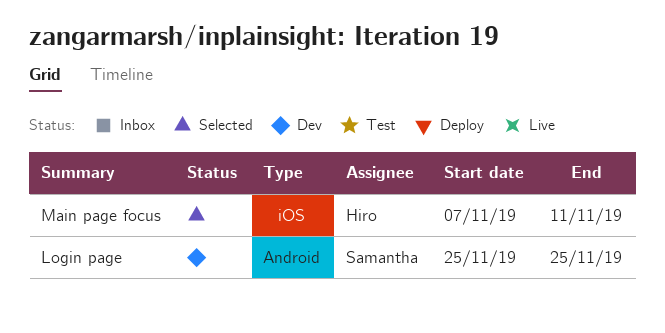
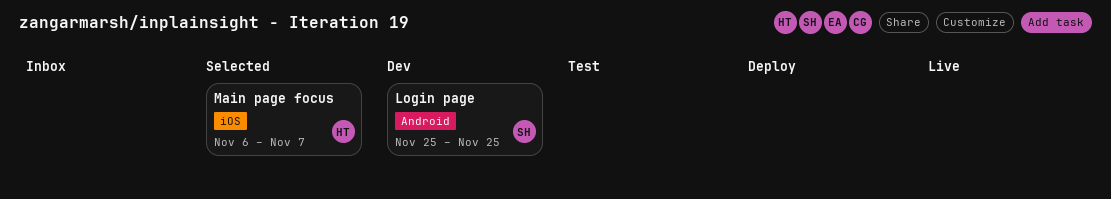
Main page focus, start: Nov 7 -> Nov 6
Main page focus, due: Nov 11 -> Nov 7

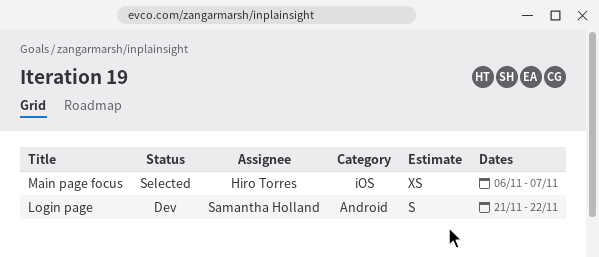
Login page, start: Nov 25 -> Nov 21
Login page, due: Nov 25 -> Nov 22

